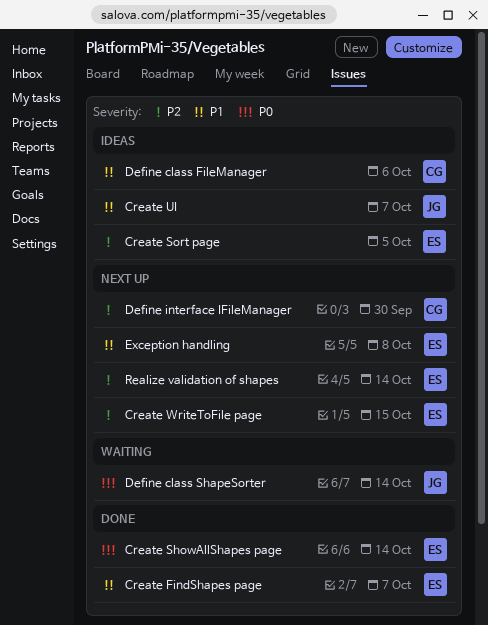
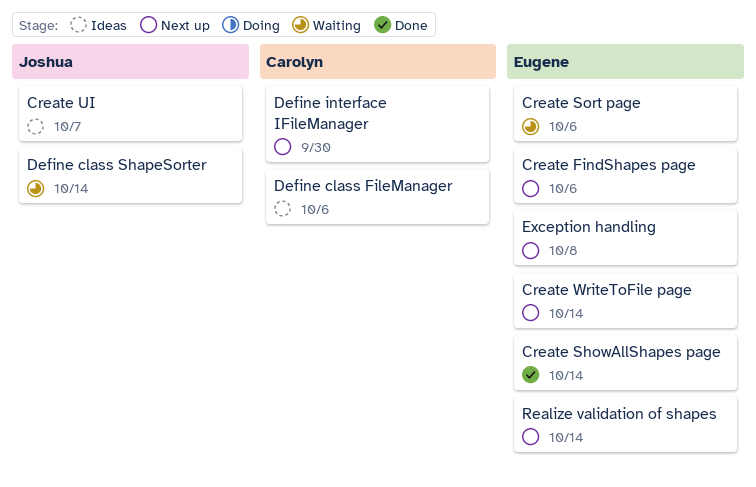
Create FindShapes page, status: Done -> Next up
Create FindShapes page, due: Oct 7 -> Oct 6
Create Sort page, status: Ideas -> Waiting
Create Sort page, due: Oct 5 -> Oct 6
Create WriteToFile page, due: Oct 15 -> Oct 14

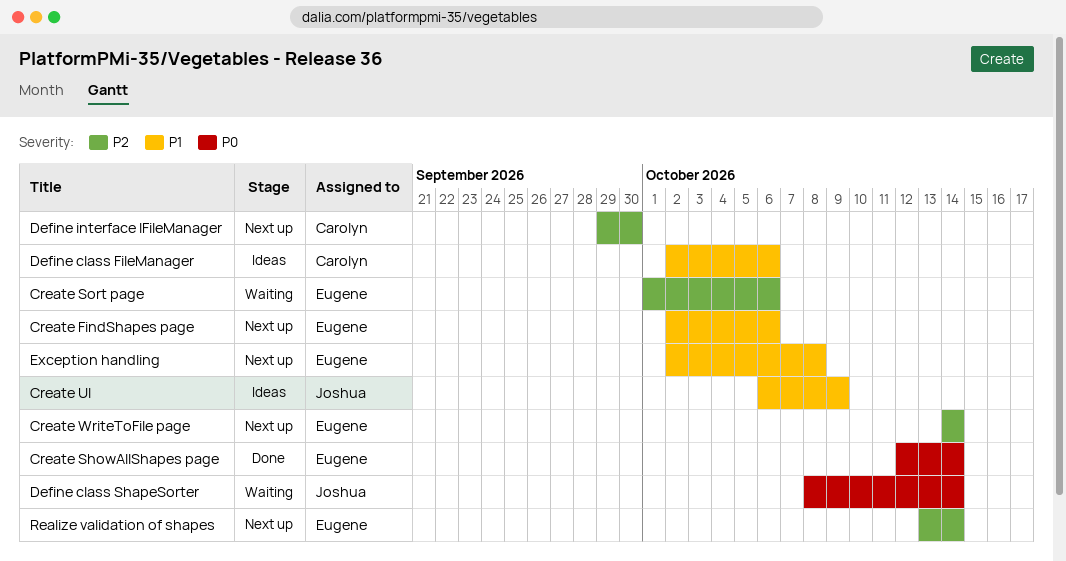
Create UI, due: Oct 7 -> Oct 9

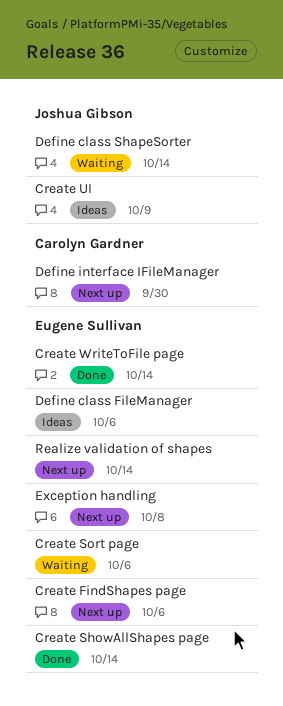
Create WriteToFile page, status: Next up -> Done
Define class FileManager, owner: Carolyn Gardner -> Eugene Sullivan

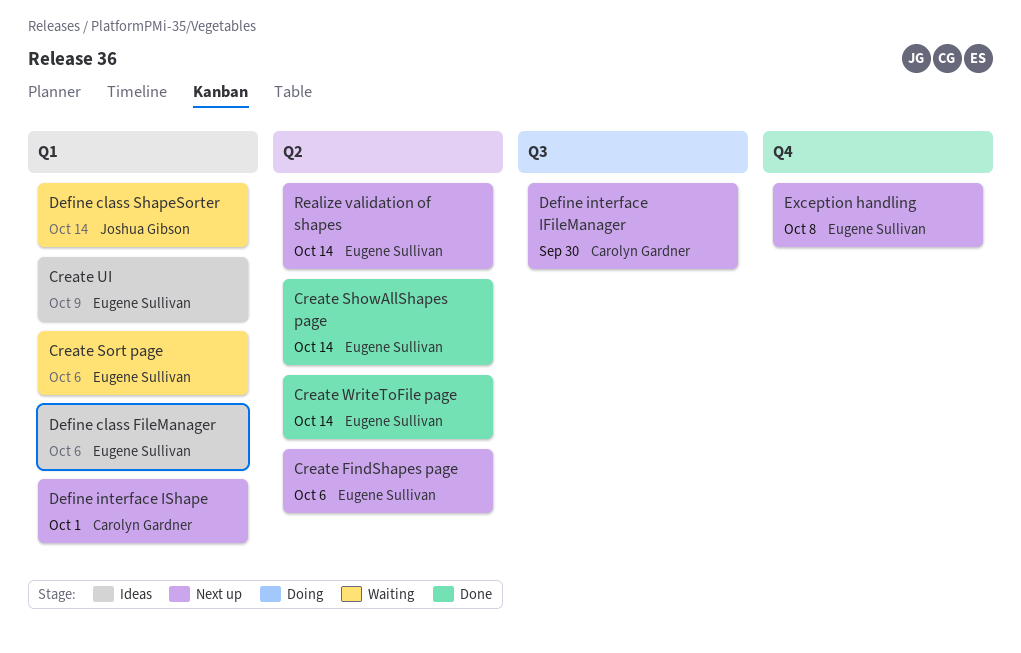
Create UI, owner: Joshua Gibson -> Eugene Sullivan
Define interface IShape: none -> present

